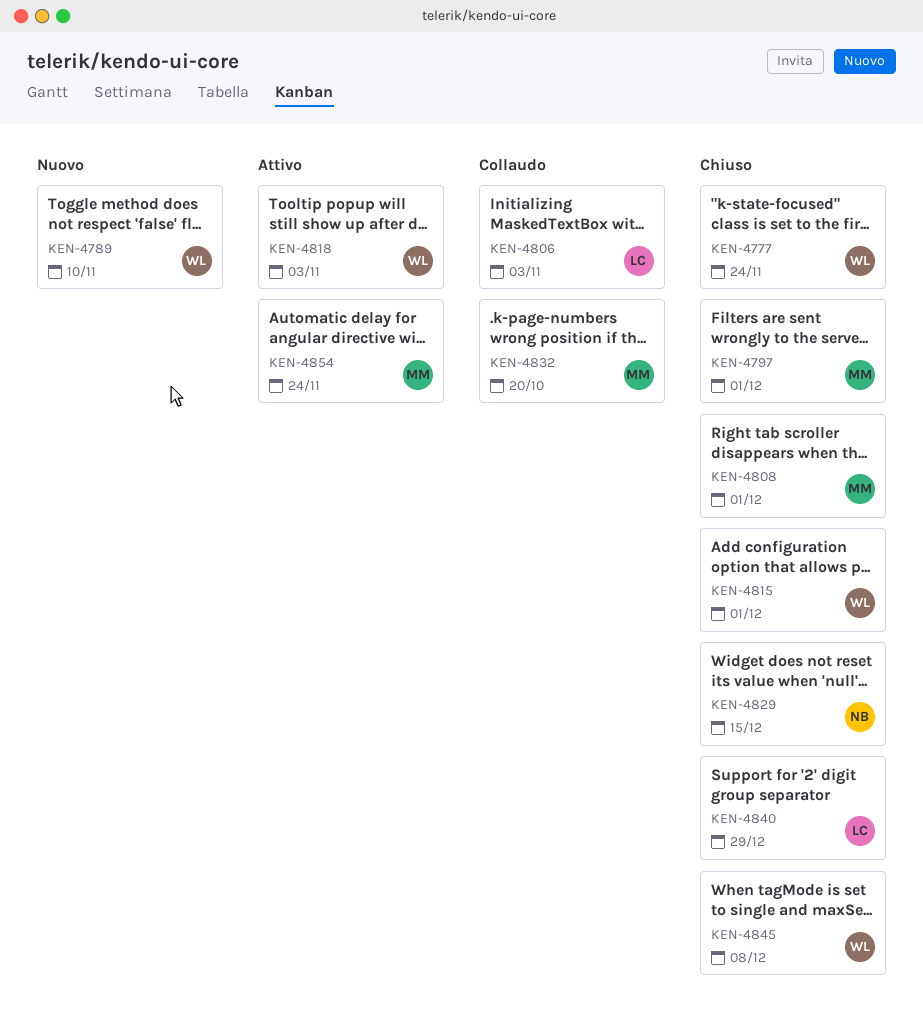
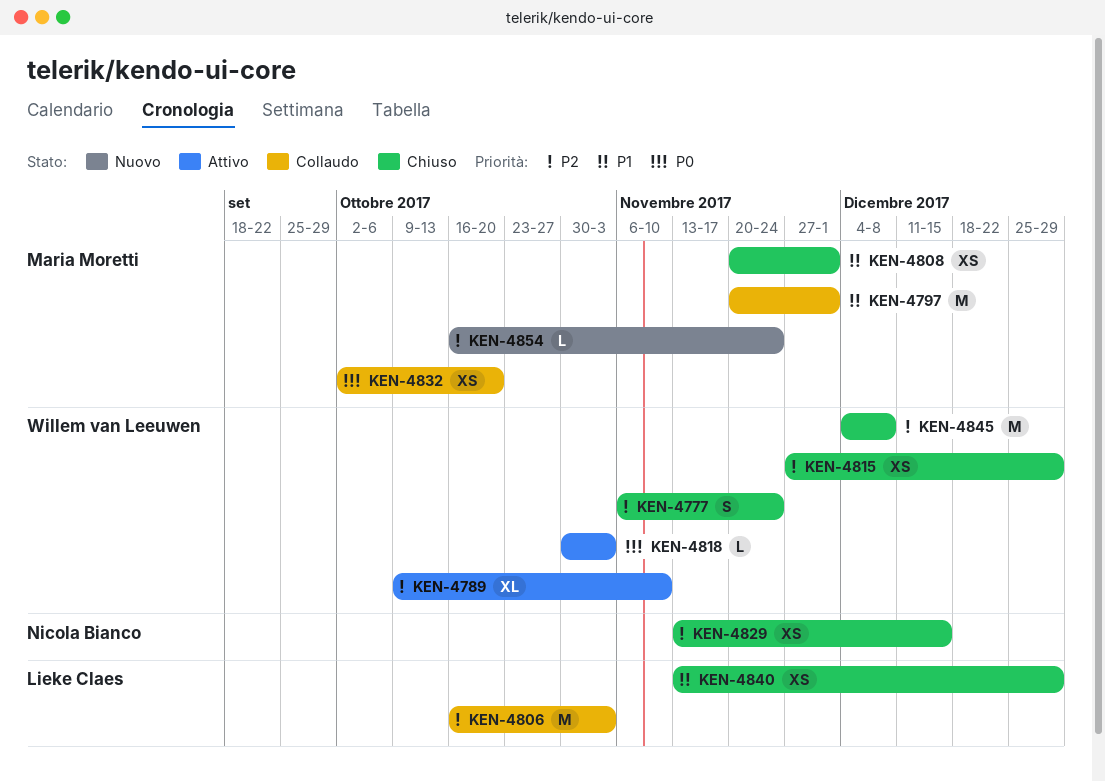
KEN-4789, status: Nuovo -> Attivo
KEN-4797, status: Chiuso -> Collaudo
KEN-4815, due: Dec 1 -> Dec 29
KEN-4854, status: Attivo -> Nuovo

